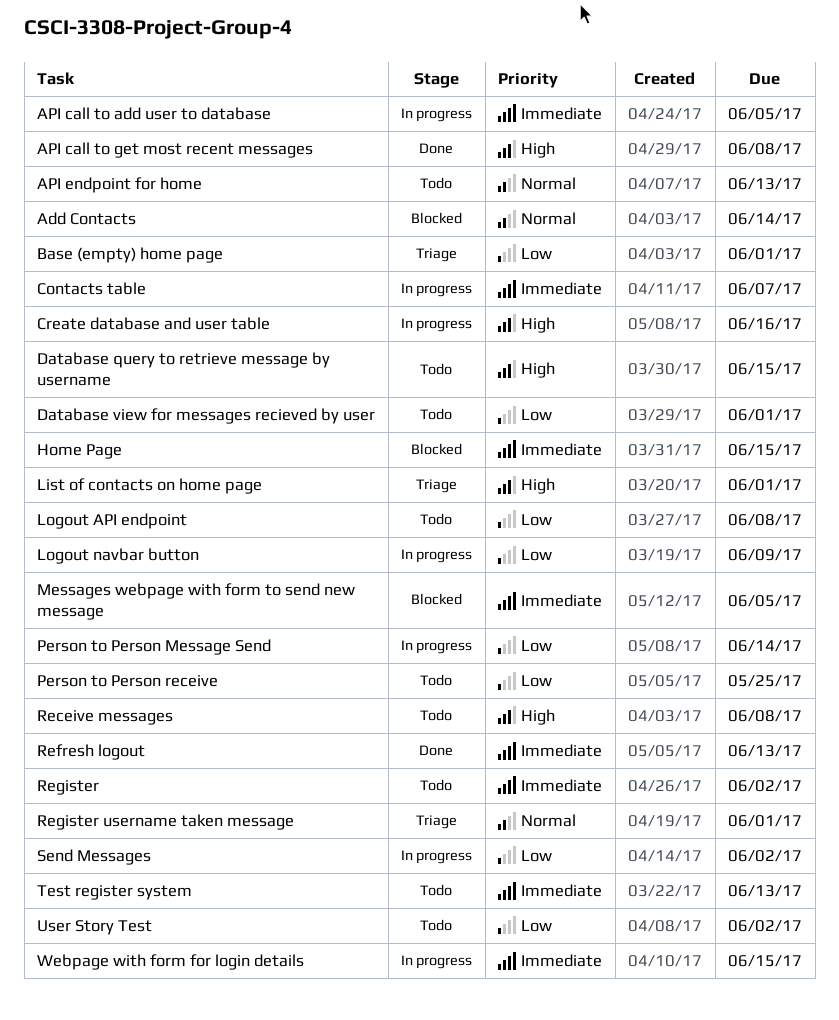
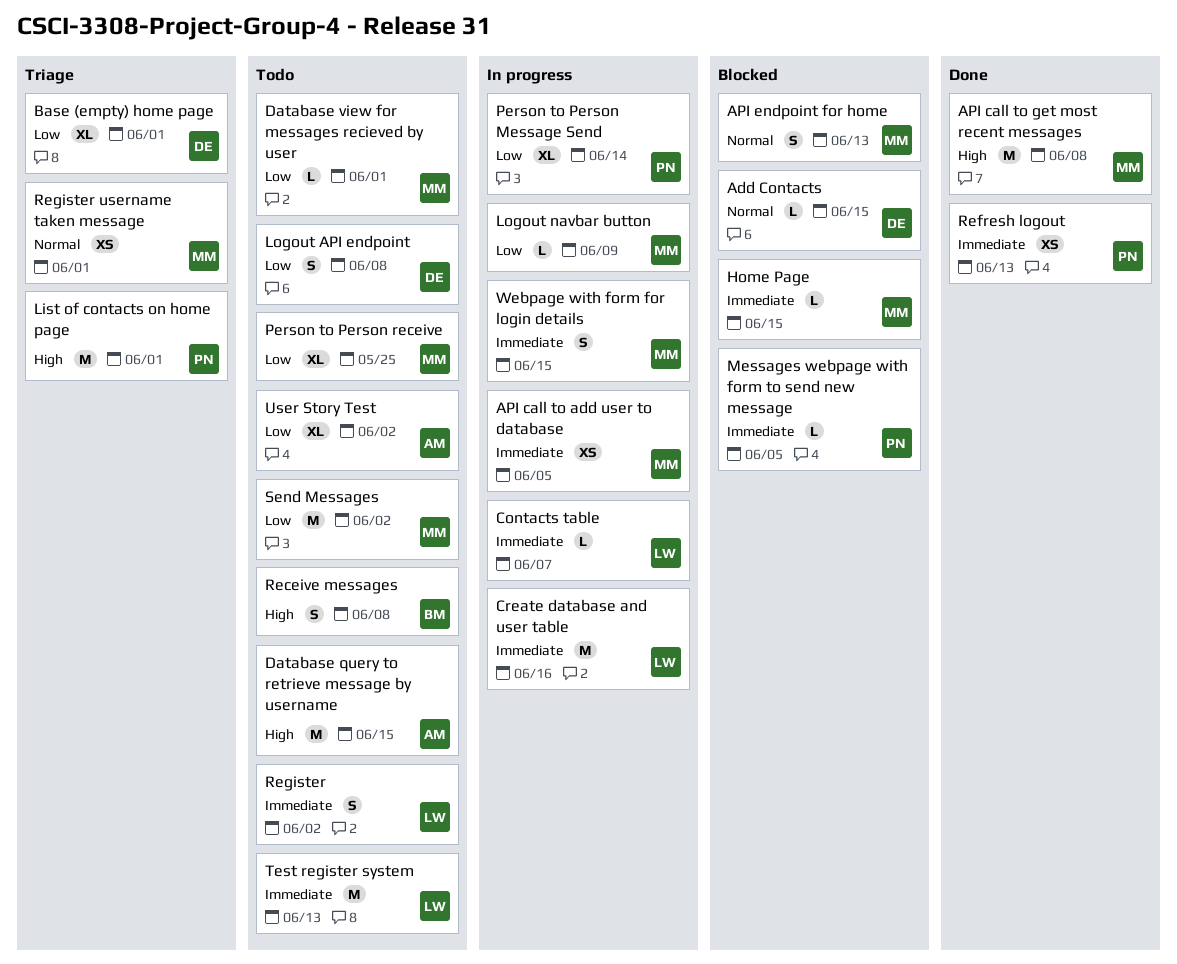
Add Contacts, due: Jun 14 -> Jun 15
API endpoint for home, status: Todo -> Blocked
Create database and user table, priority: High -> Immediate
Send Messages, status: In progress -> Todo

